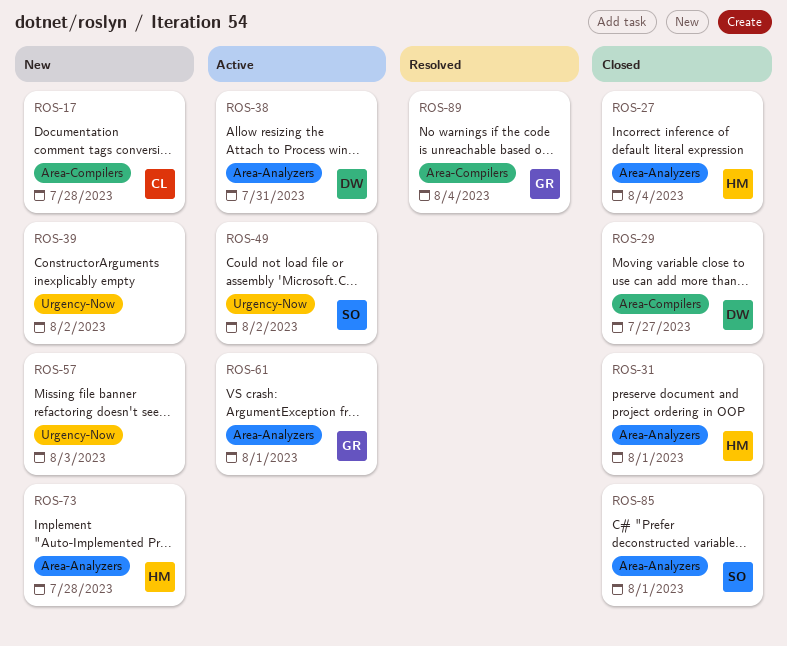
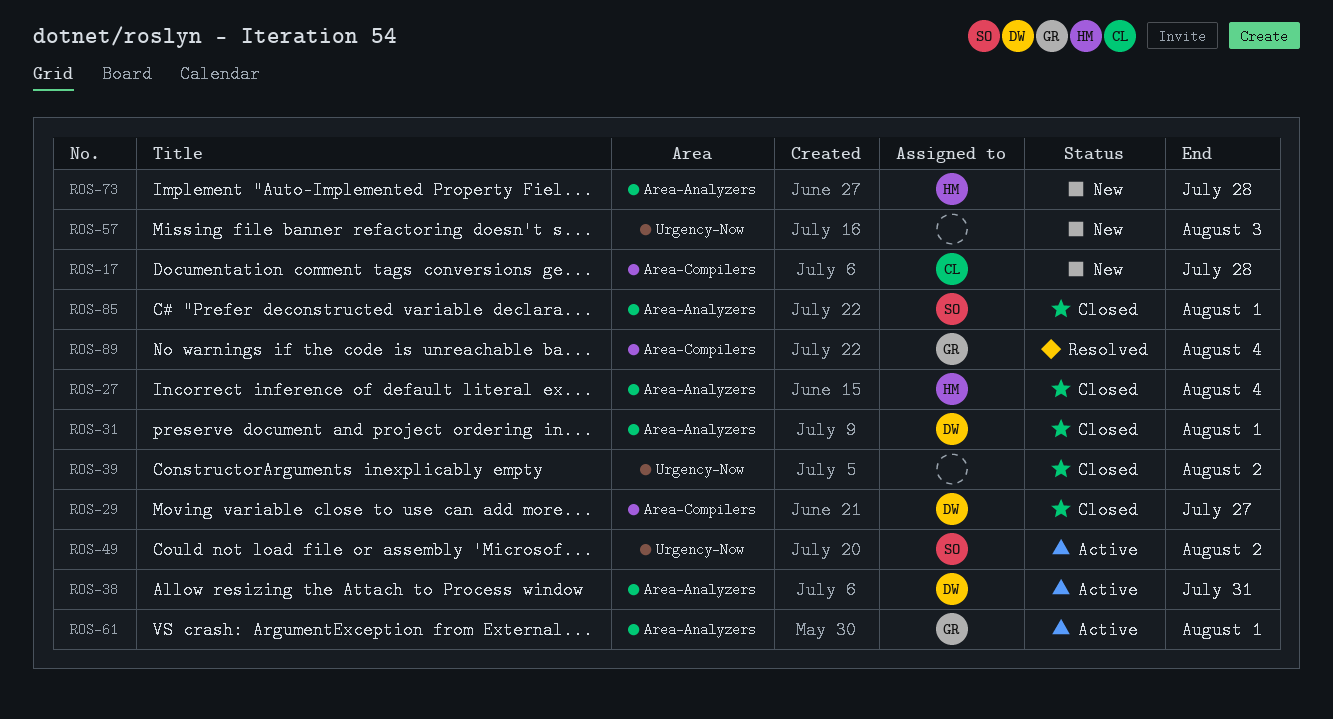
ROS-31, owner: HM -> DW
ROS-39, status: New -> Closed

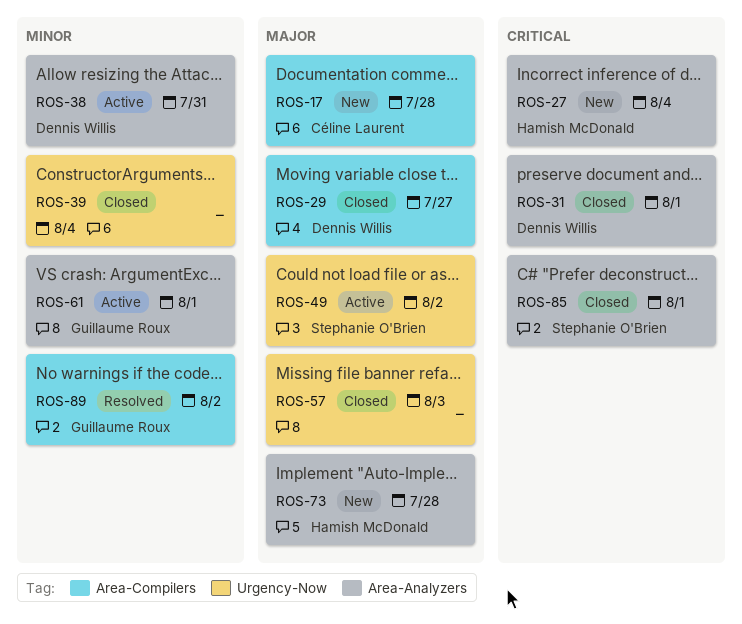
ROS-27, status: Closed -> New
ROS-39, due: Aug 2 -> Aug 4
ROS-57, status: New -> Closed
ROS-89, due: Aug 4 -> Aug 2

